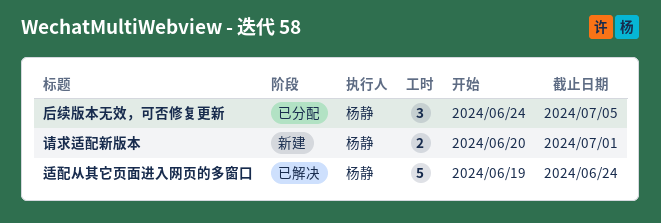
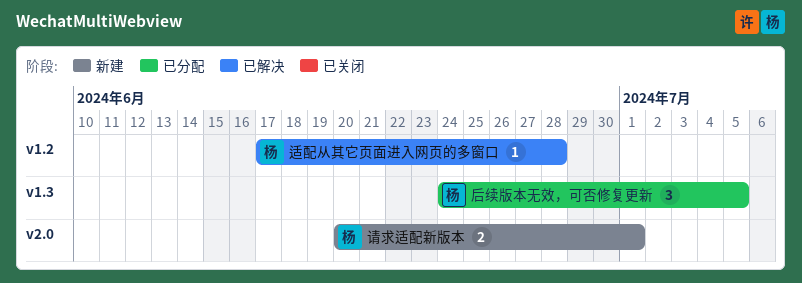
适配从其它页面进入网页的多窗口, estimate: 5 -> 1
适配从其它页面进入网页的多窗口, start: Jun 19 -> Jun 17
适配从其它页面进入网页的多窗口, due: Jun 24 -> Jun 28

